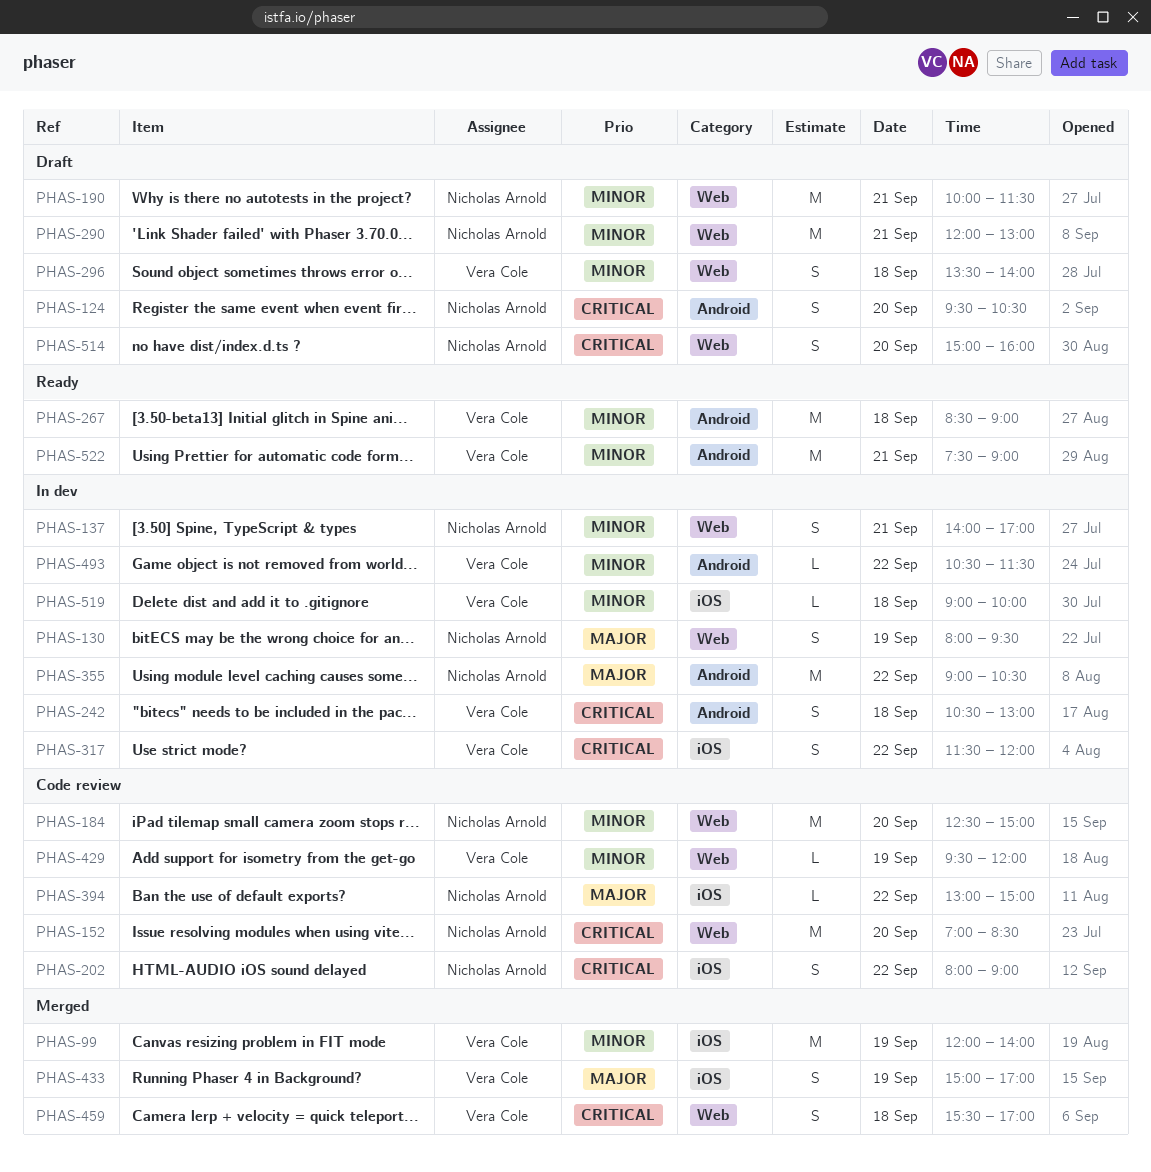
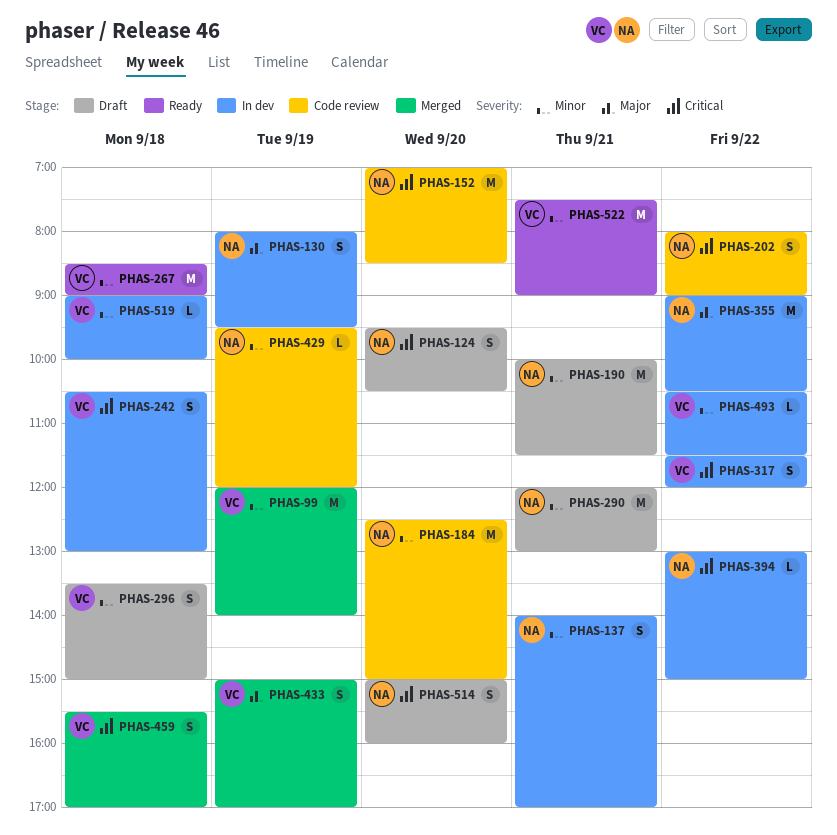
PHAS-296, ends: 14:00 -> 15:00
PHAS-394, status: Code review -> In dev
PHAS-394, priority: Major -> Critical
PHAS-429, owner: Vera Cole -> Nicholas Arnold

